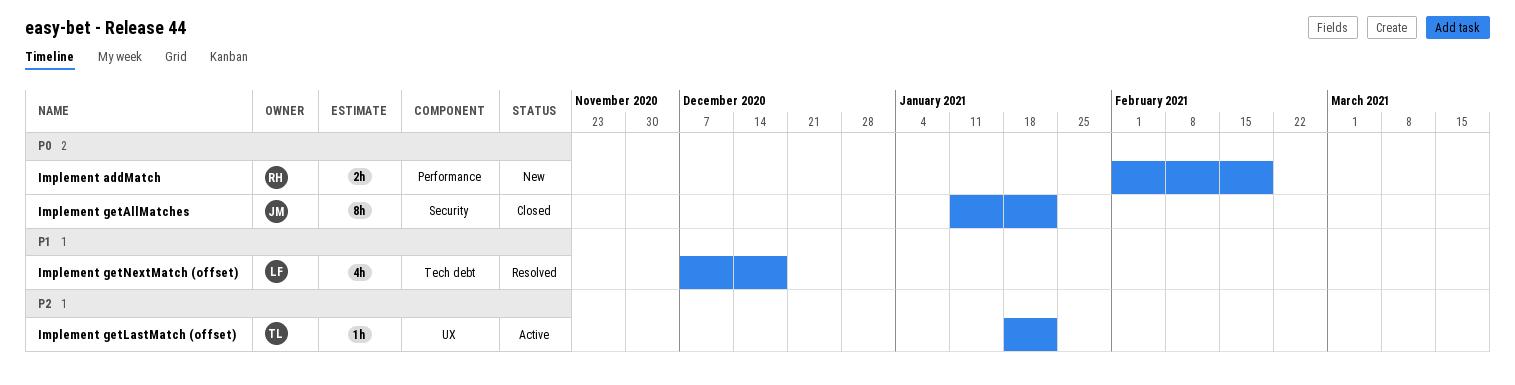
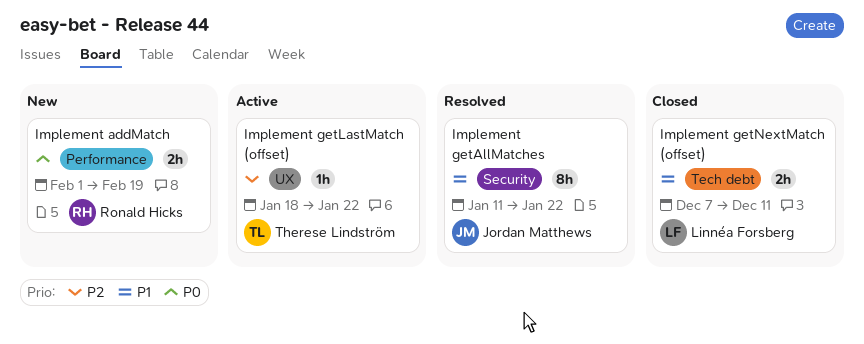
Implement getAllMatches, status: Closed -> Resolved
Implement getAllMatches, priority: P0 -> P1
Implement getNextMatch (offset), status: Resolved -> Closed
Implement getNextMatch (offset), estimate: 4h -> 2h
Implement getNextMatch (offset), due: Dec 18 -> Dec 11

